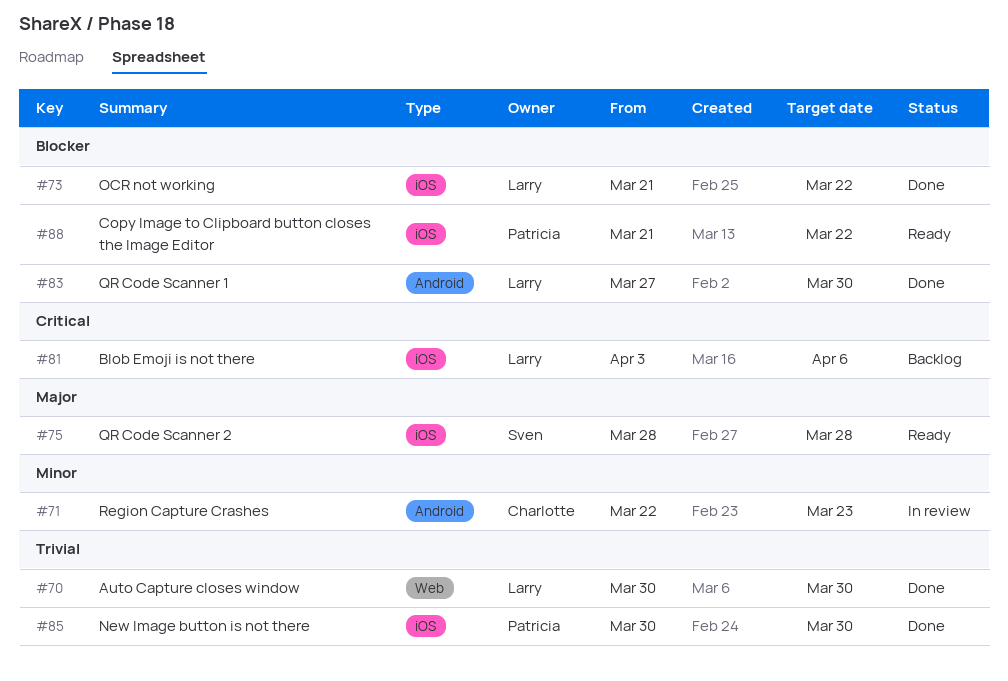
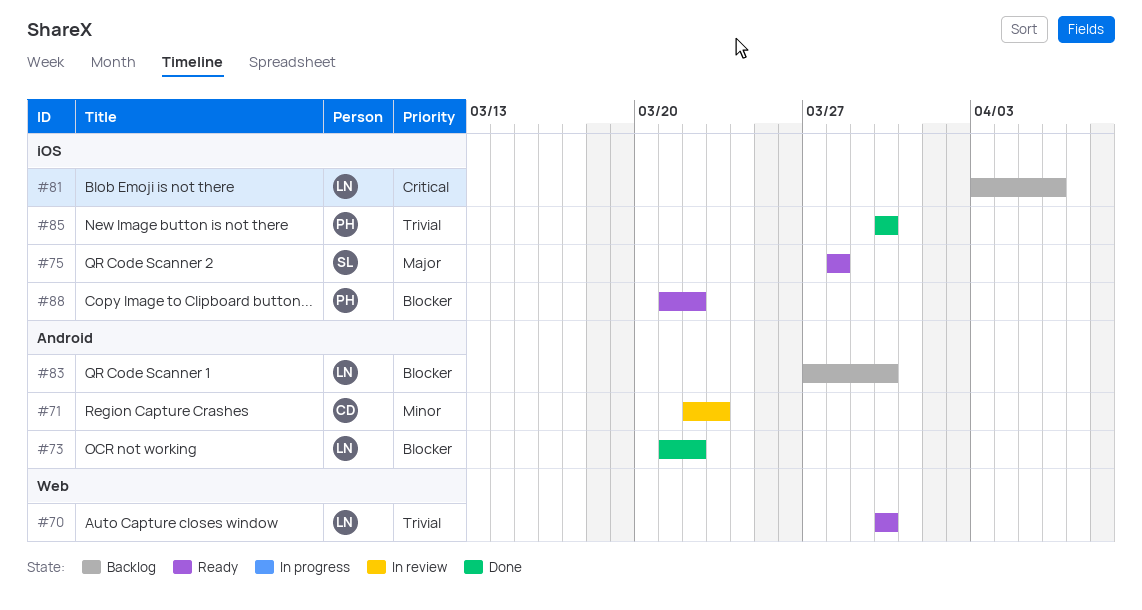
#70, status: Done -> Ready
#73, label: iOS -> Android
#83, status: Done -> Backlog

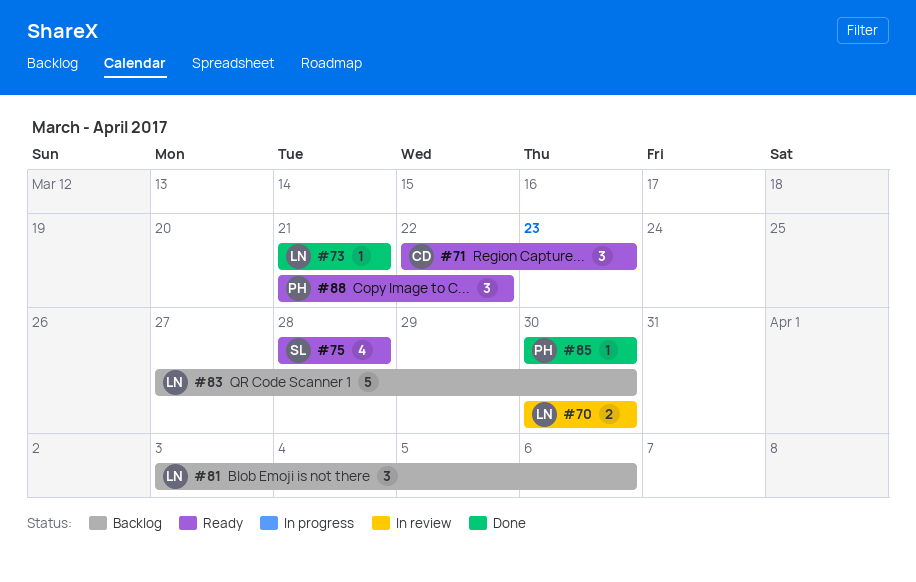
#70, status: Ready -> In review
#71, status: In review -> Ready
#73, due: Mar 22 -> Mar 21

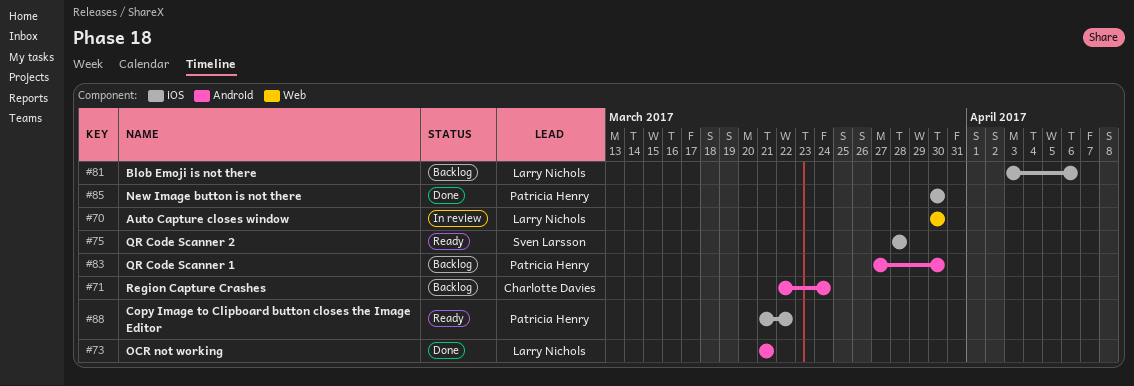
#71, status: Ready -> Backlog
#71, due: Mar 23 -> Mar 24
#83, owner: Larry Nichols -> Patricia Henry

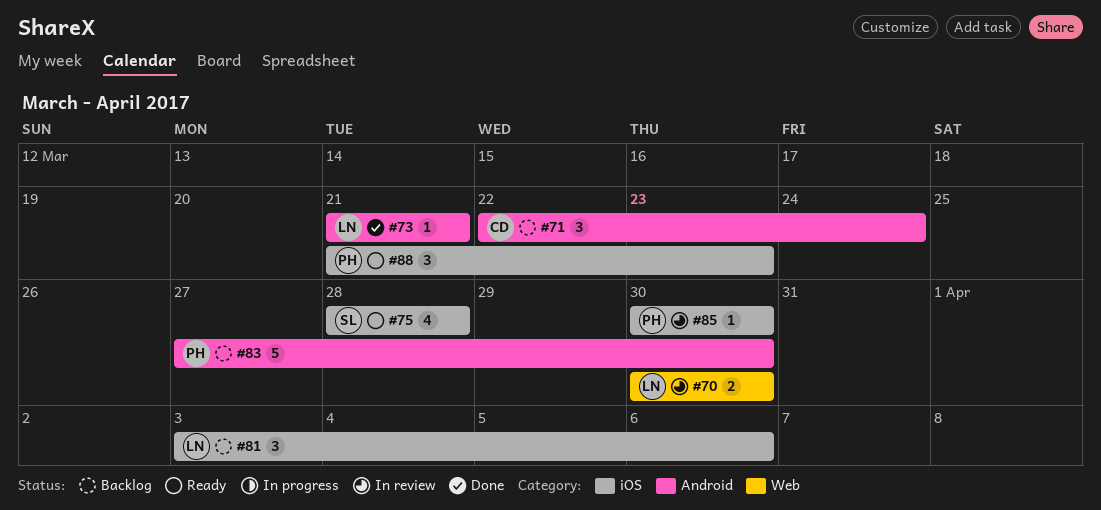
#85, status: Done -> In review
#88, due: Mar 22 -> Mar 23

